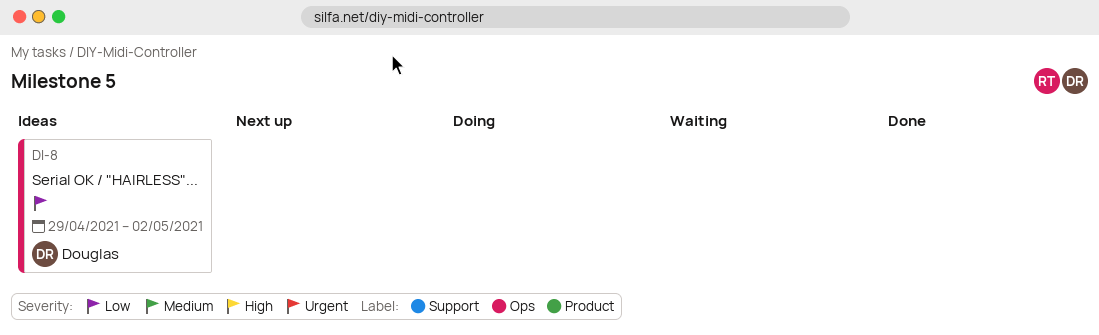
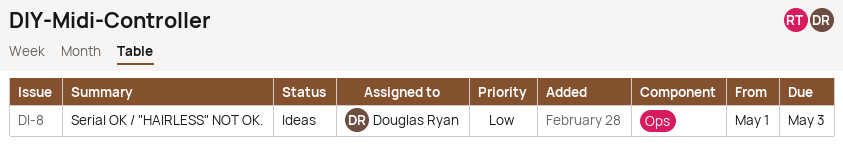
DI-8, start: Apr 29 -> May 1
DI-8, due: May 2 -> May 3

